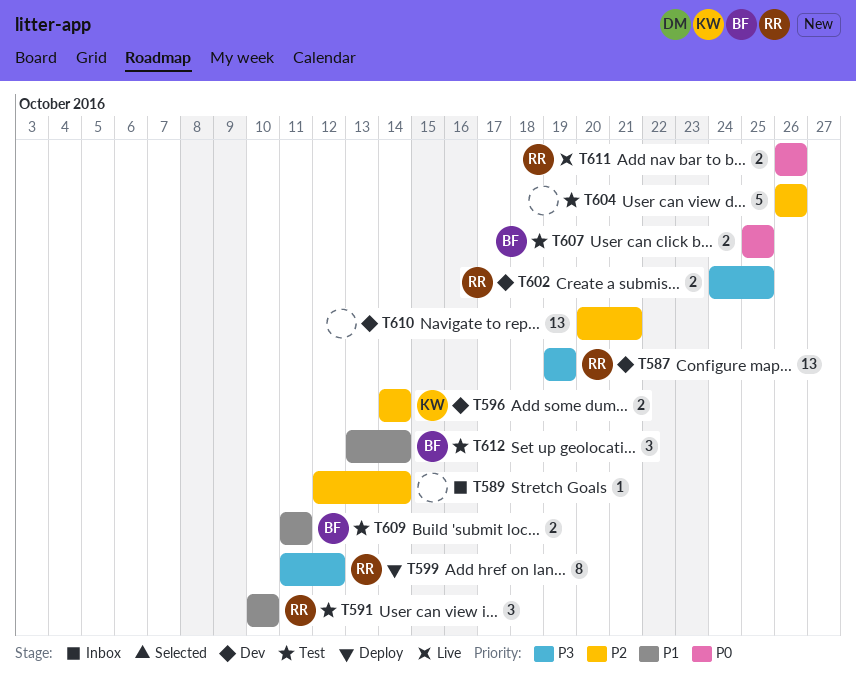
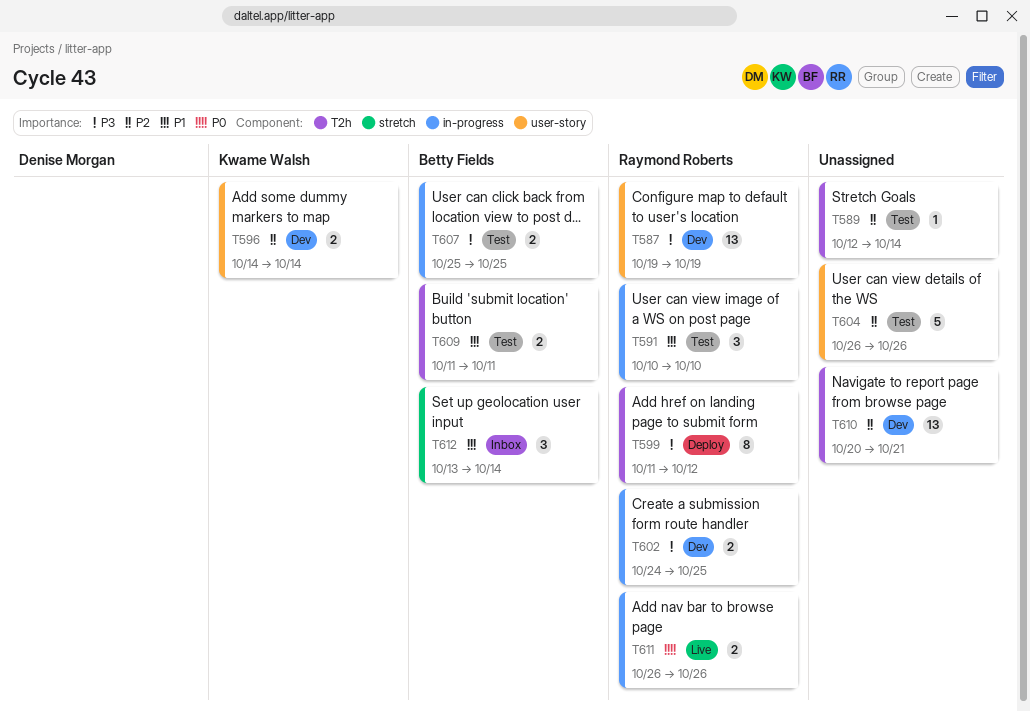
T589, status: Inbox -> Test
T607, priority: P0 -> P3
T612, status: Test -> Inbox

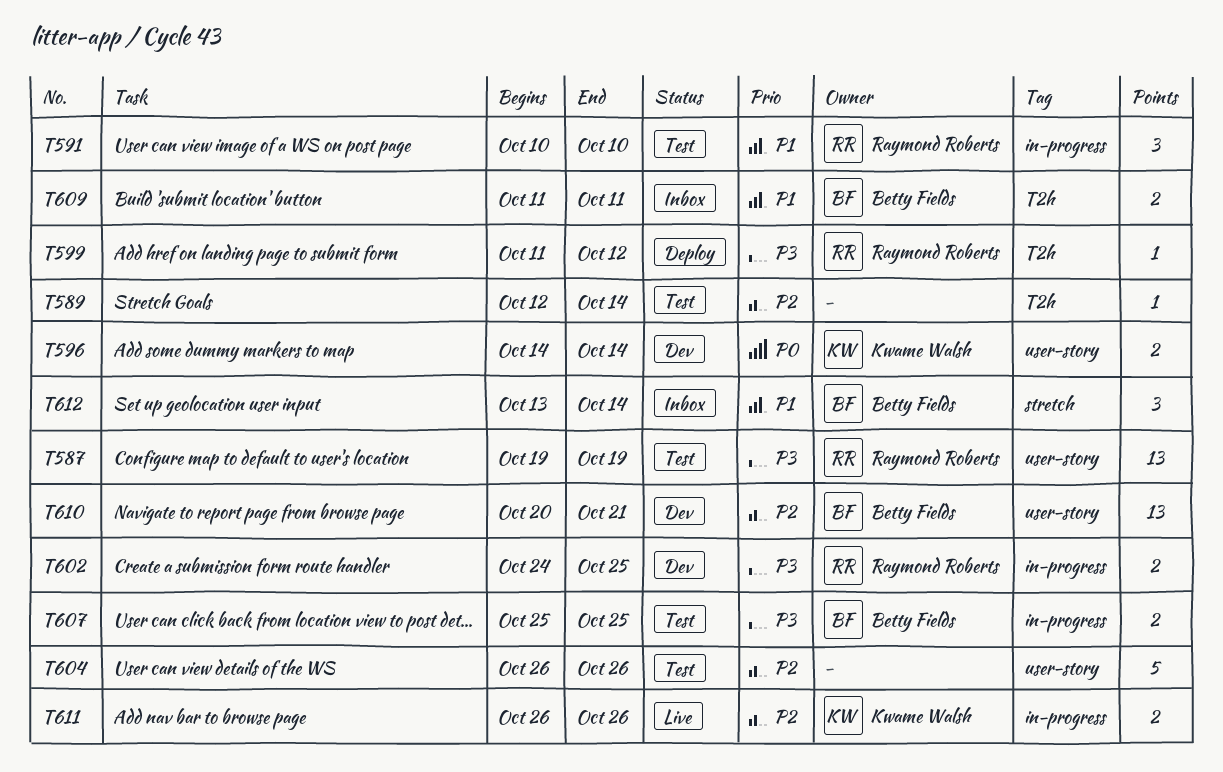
T587, status: Dev -> Test
T596, priority: P2 -> P0
T599, estimate: 8 -> 1
T609, status: Test -> Inbox
T610, owner: none -> Betty Fields
T610, label: T2h -> user-story
T611, owner: Raymond Roberts -> Kwame Walsh
T611, priority: P0 -> P2

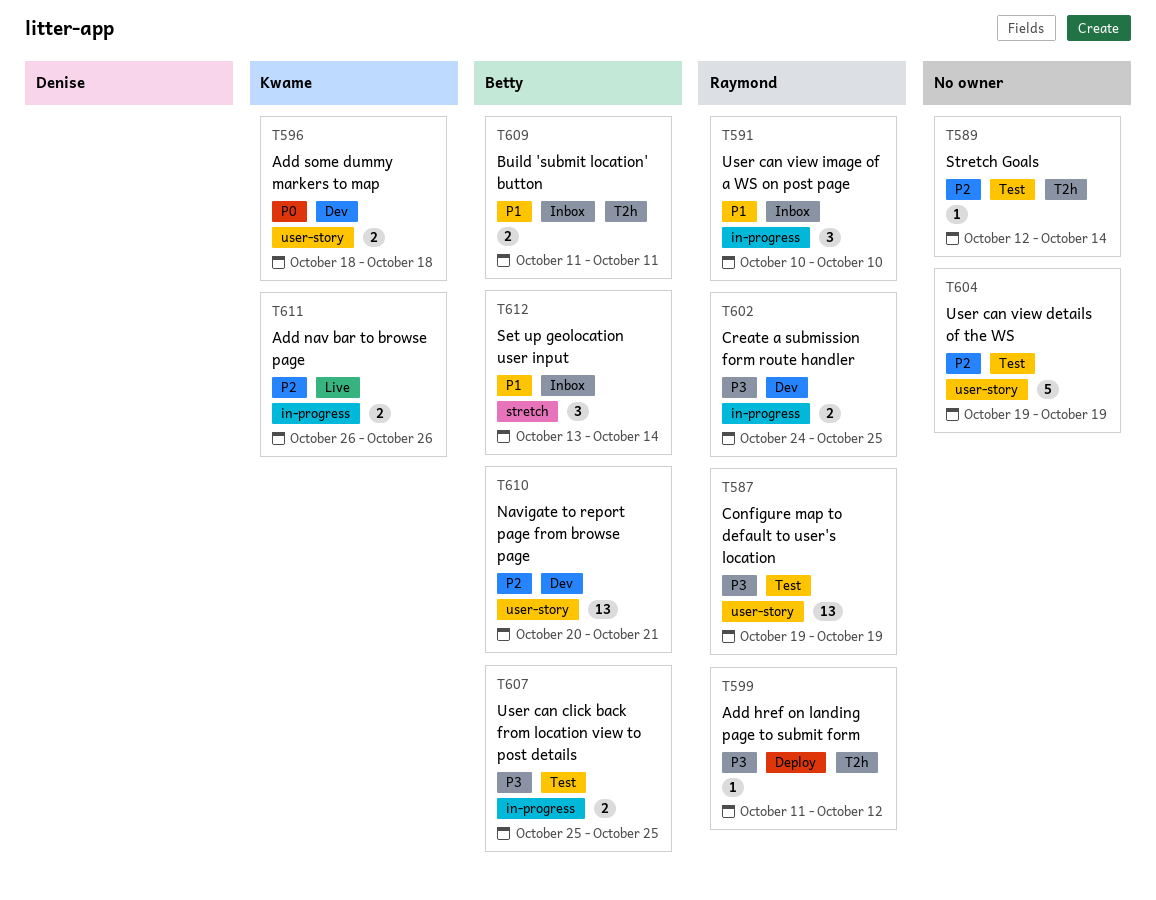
T591, status: Test -> Inbox
T596, start: Oct 14 -> Oct 18
T596, due: Oct 14 -> Oct 18
T604, start: Oct 26 -> Oct 19
T604, due: Oct 26 -> Oct 19

